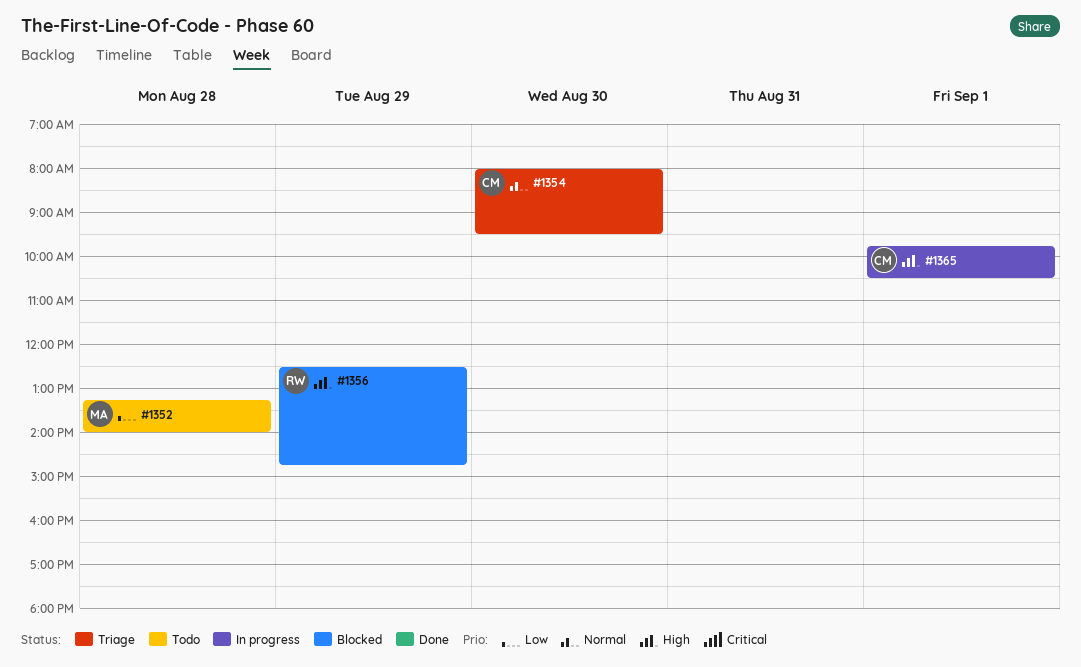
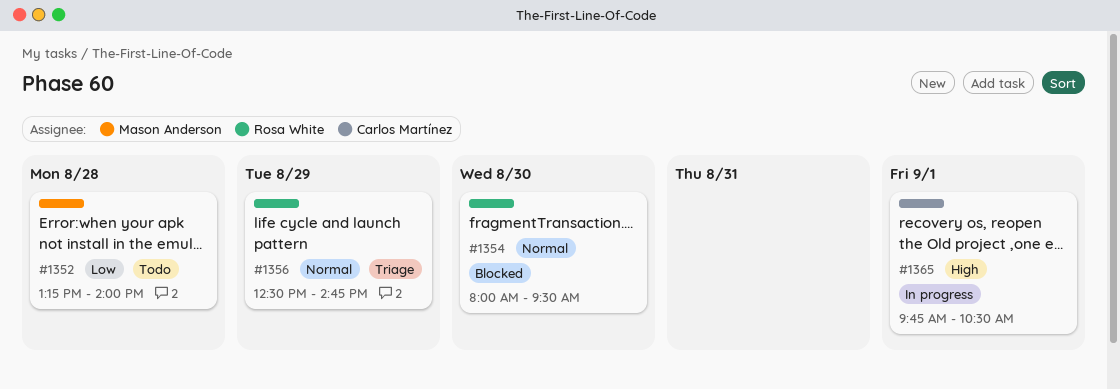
#1354, status: Triage -> Blocked
#1354, owner: Carlos Martínez -> Rosa White
#1356, status: Blocked -> Triage
#1356, priority: High -> Normal

